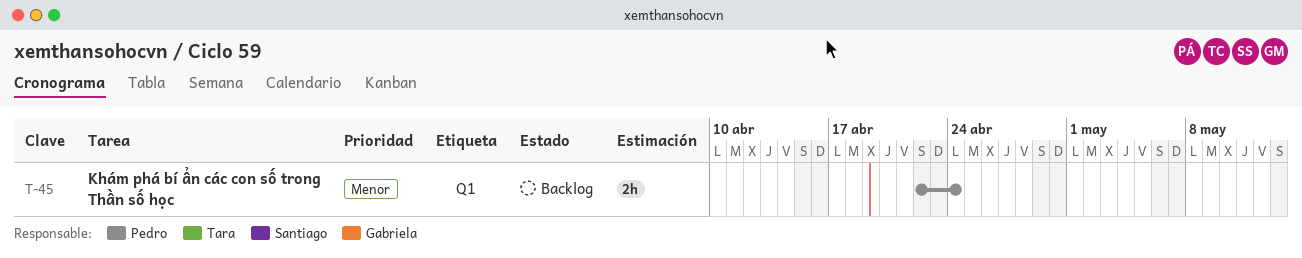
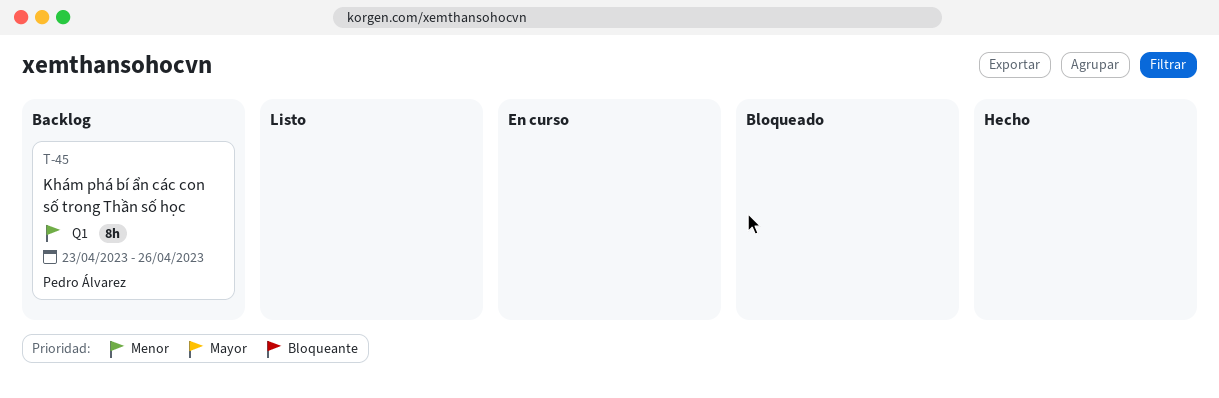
T-45, estimate: 2h -> 8h
T-45, start: Apr 22 -> Apr 23
T-45, due: Apr 24 -> Apr 26

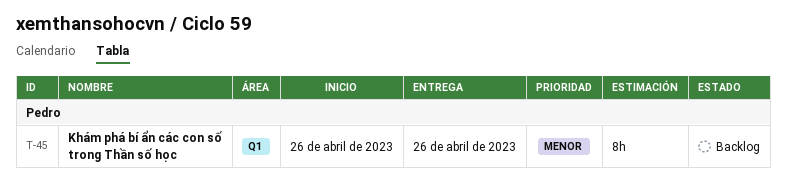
T-45, start: Apr 23 -> Apr 26

